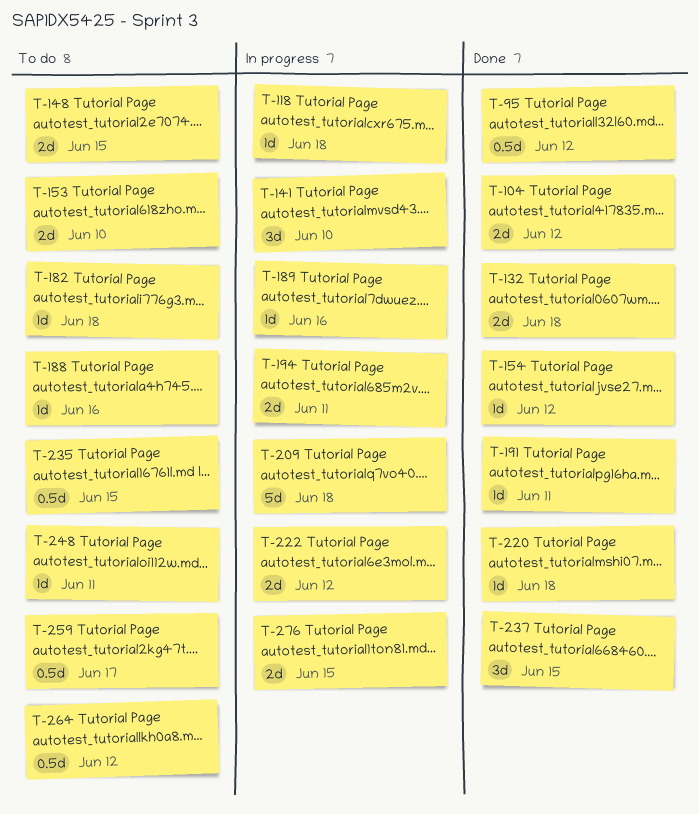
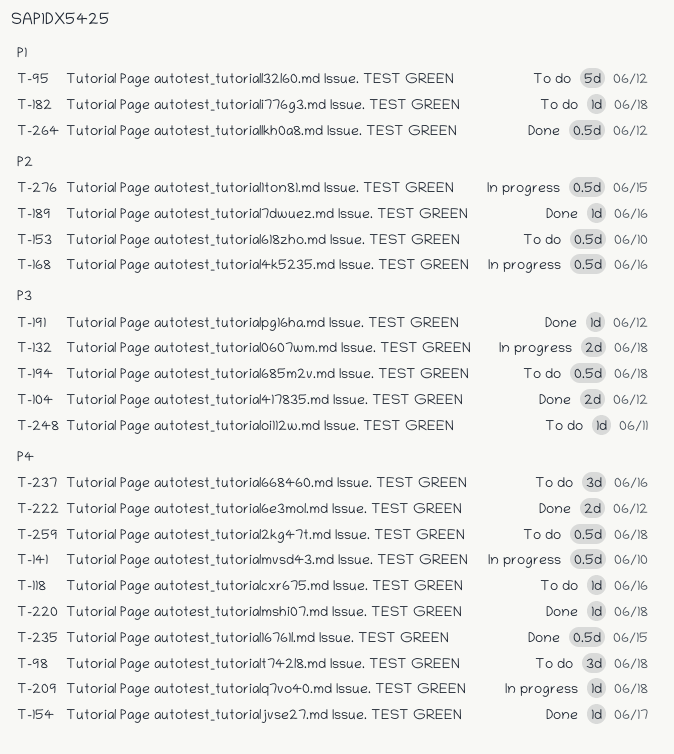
T-95, status: Done -> To do
T-95, estimate: 0.5d -> 5d
T-98: none -> present
T-118, status: In progress -> To do
T-118, due: Jun 18 -> Jun 16
T-132, status: Done -> In progress
T-141, estimate: 3d -> 0.5d
T-148: present -> none
T-153, estimate: 2d -> 0.5d
T-154, due: Jun 12 -> Jun 17
T-168: none -> present
T-188: present -> none
T-189, status: In progress -> Done
T-191, due: Jun 11 -> Jun 12
T-194, status: In progress -> To do
T-194, estimate: 2d -> 0.5d
T-194, due: Jun 11 -> Jun 18
T-209, estimate: 5d -> 1d
T-222, status: In progress -> Done
T-235, status: To do -> Done
T-237, status: Done -> To do
T-237, due: Jun 15 -> Jun 16
T-259, due: Jun 17 -> Jun 18
T-264, status: To do -> Done
T-276, estimate: 2d -> 0.5d

